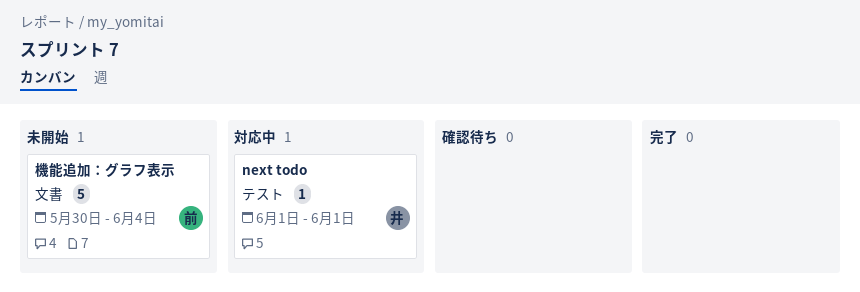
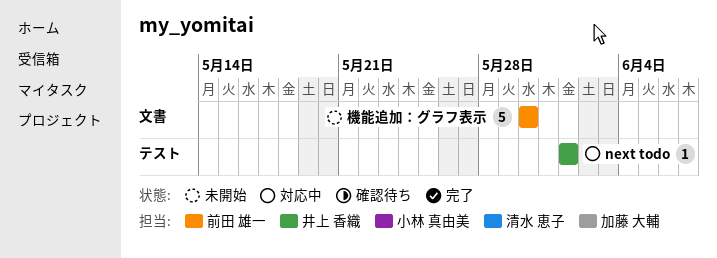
機能追加：グラフ表示, due: Jun 4 -> May 30

